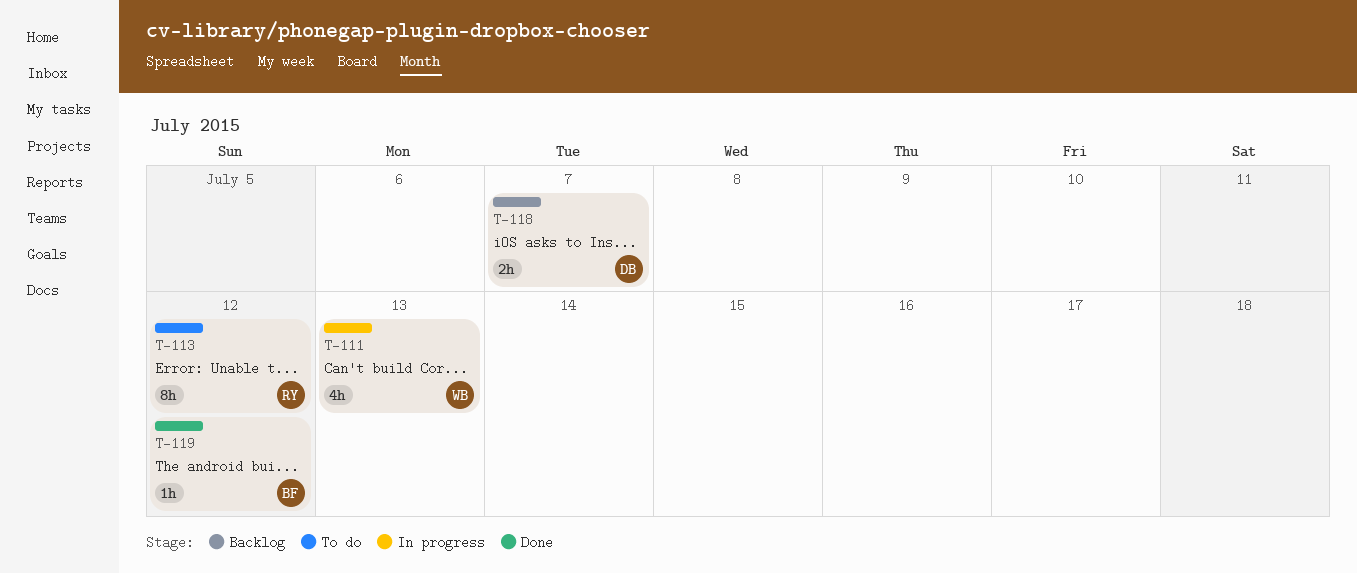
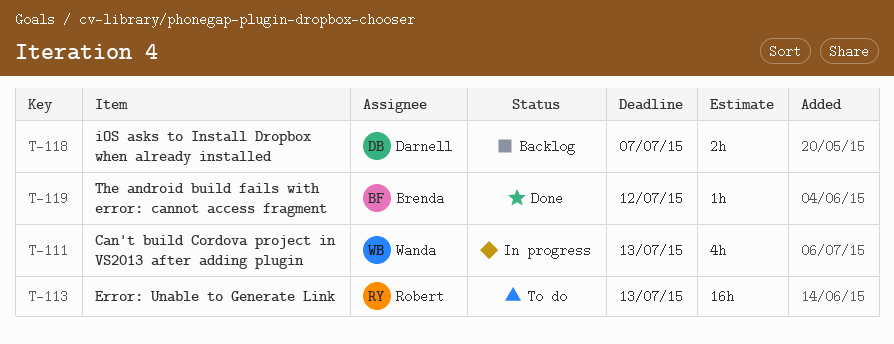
T-113, estimate: 8h -> 16h
T-113, due: Jul 12 -> Jul 13

